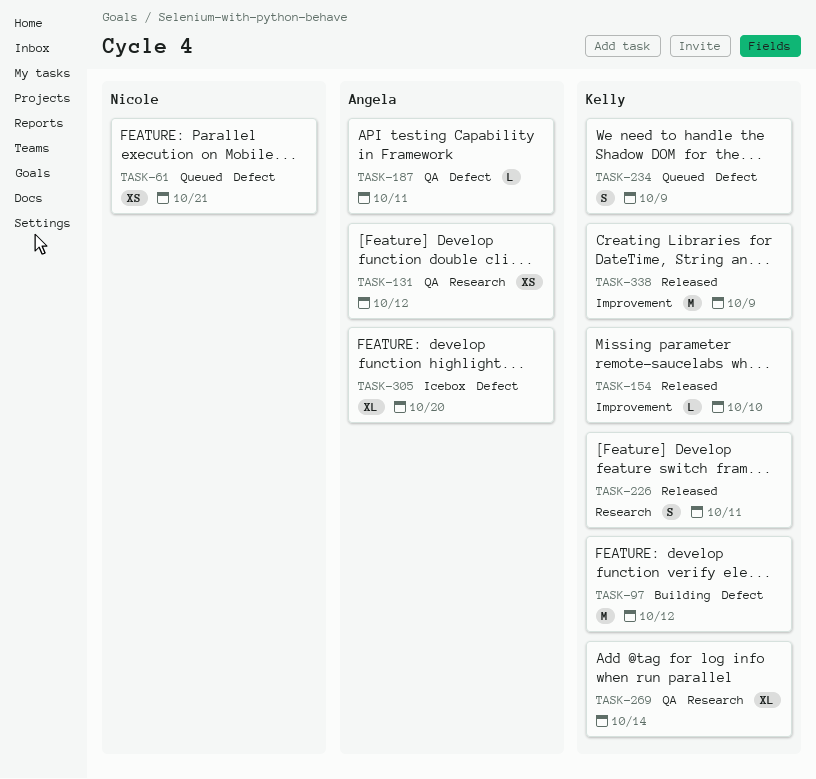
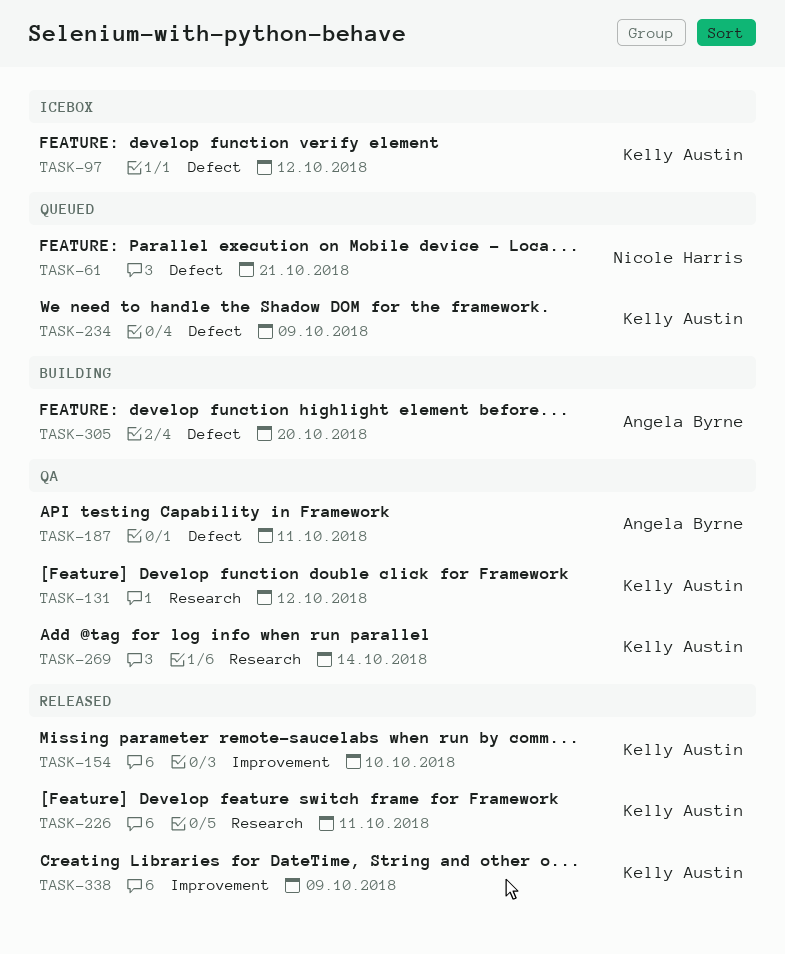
TASK-97, status: Building -> Icebox
TASK-131, owner: Angela Byrne -> Kelly Austin
TASK-305, status: Icebox -> Building

